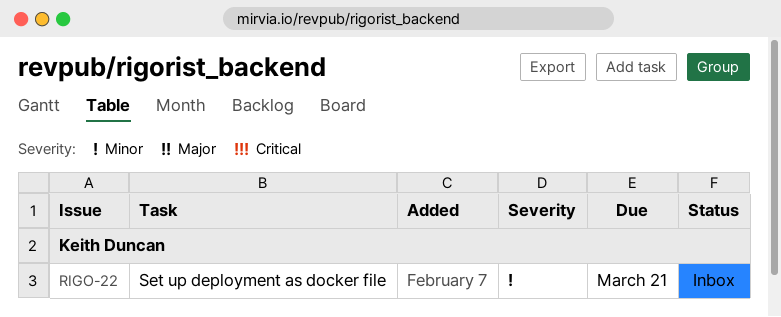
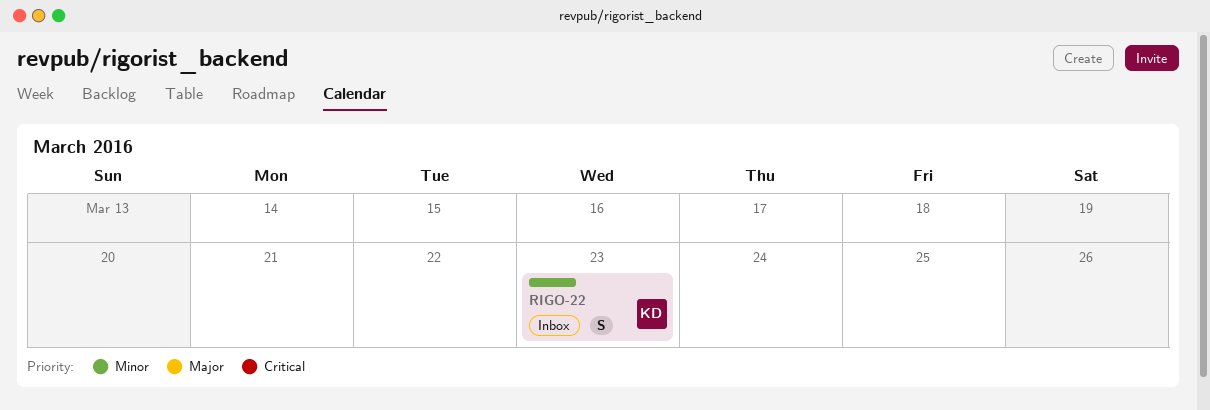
RIGO-22, due: Mar 21 -> Mar 23

